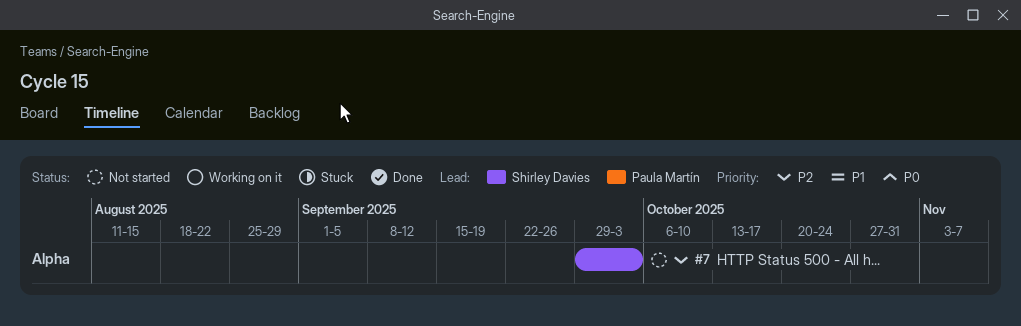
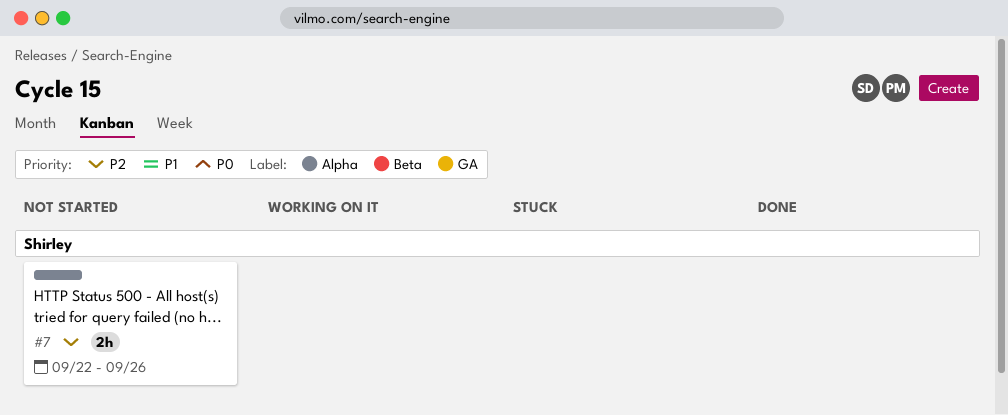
#7, start: Sep 29 -> Sep 22
#7, due: Oct 3 -> Sep 26

